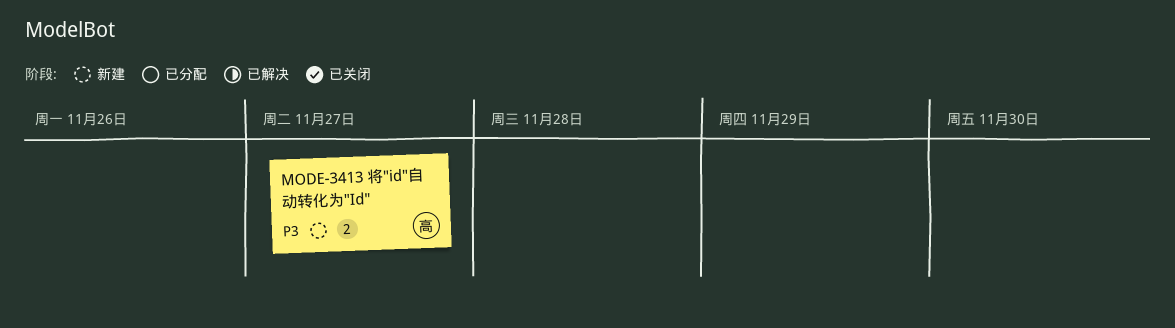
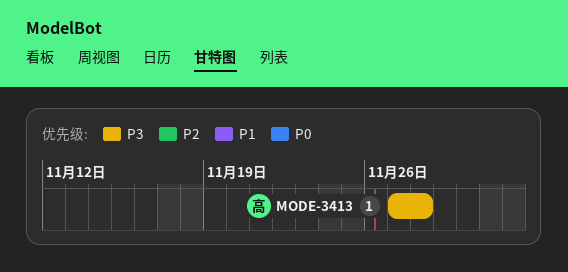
MODE-3413, estimate: 2 -> 1
MODE-3413, due: Nov 27 -> Nov 28

